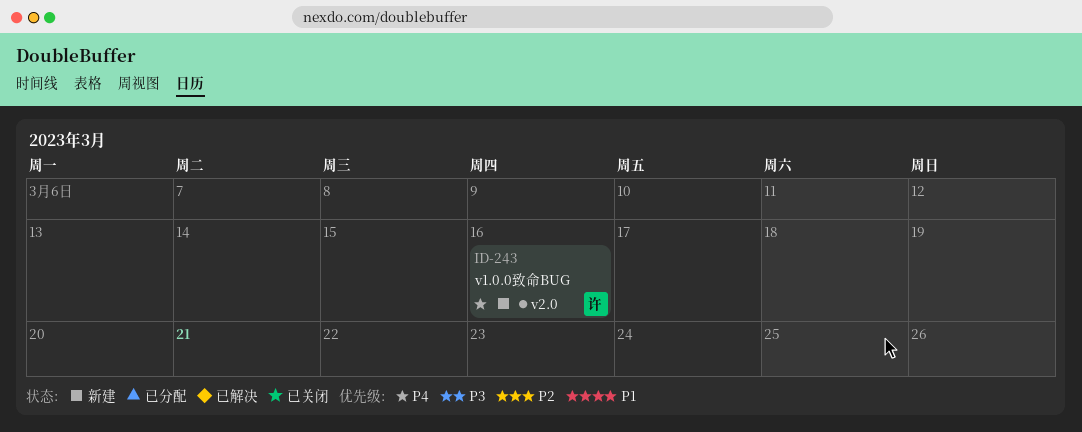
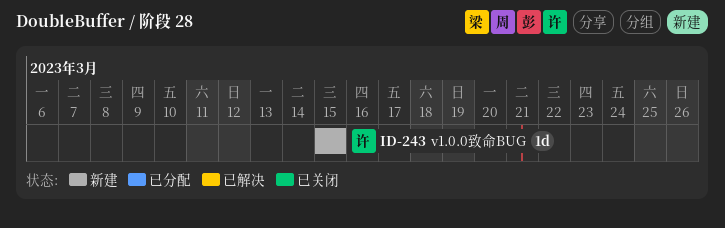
ID-243, due: Mar 16 -> Mar 15

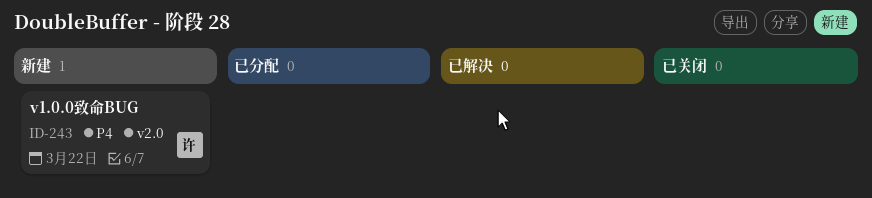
ID-243, due: Mar 15 -> Mar 22

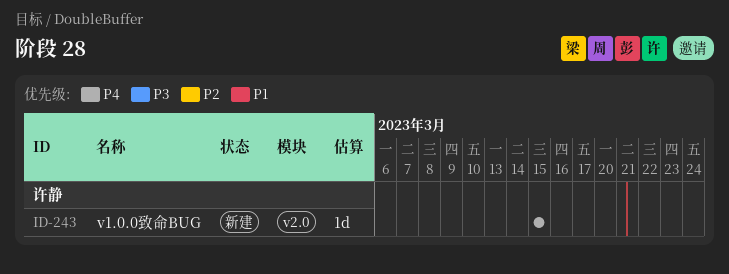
ID-243, due: Mar 22 -> Mar 15

